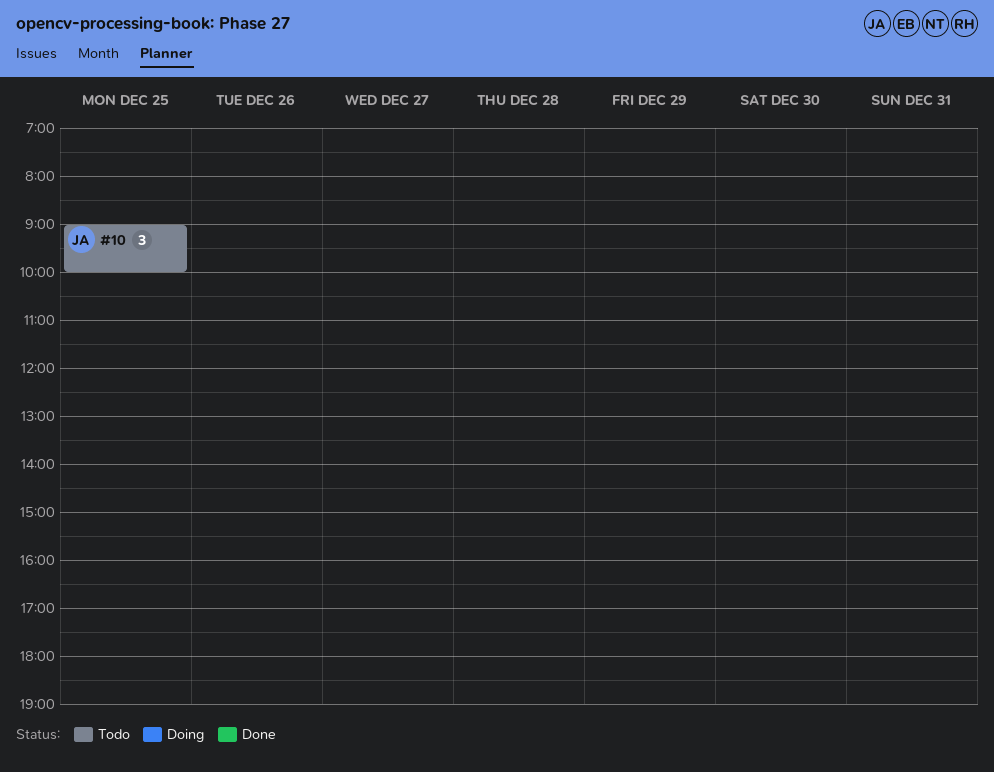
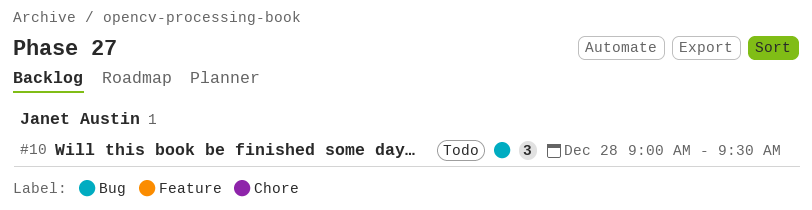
#10, day: Dec 25 -> Dec 28
#10, ends: 10:00 -> 09:30

